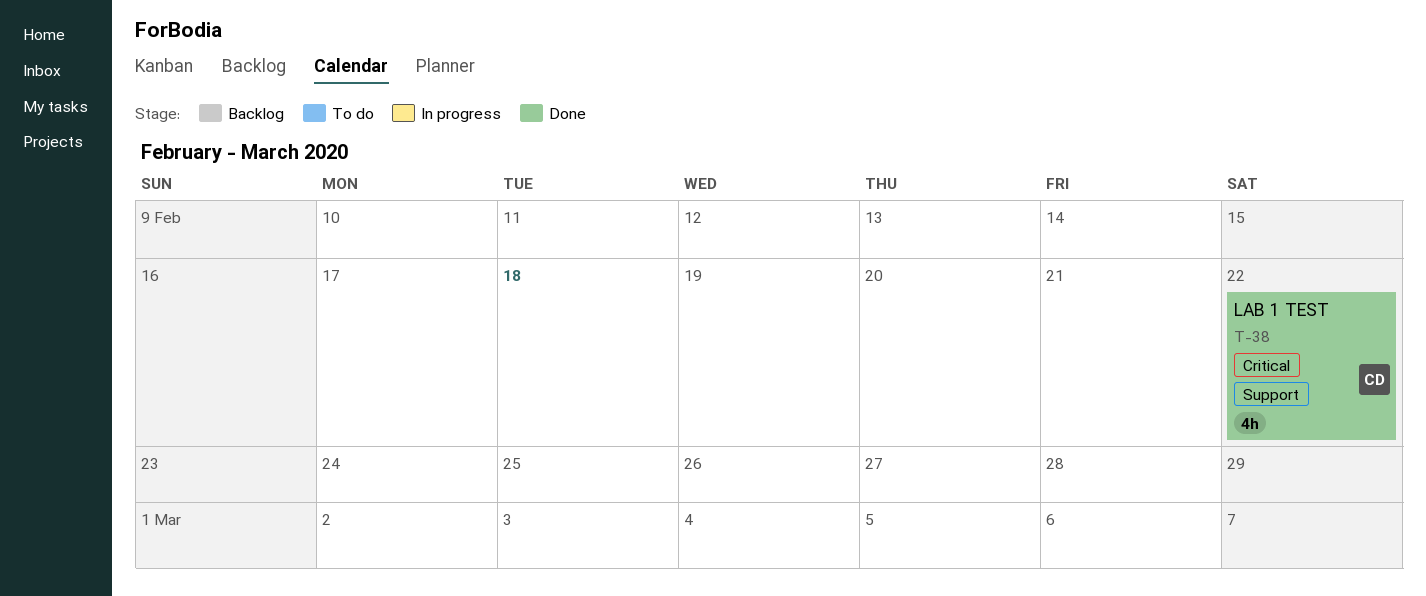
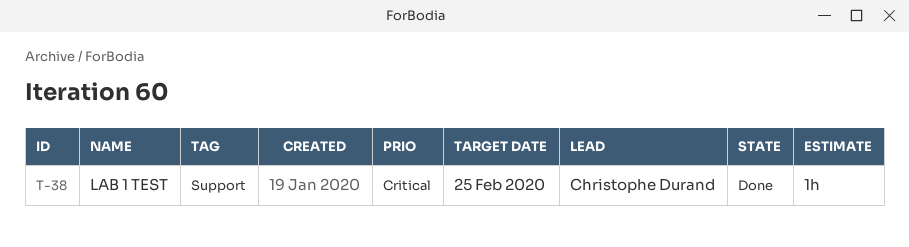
T-38, estimate: 4h -> 1h
T-38, due: Feb 22 -> Feb 25

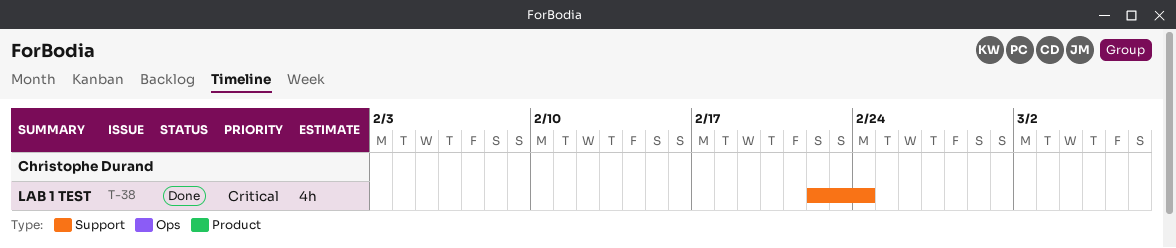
T-38, estimate: 1h -> 4h
T-38, due: Feb 25 -> Feb 24

